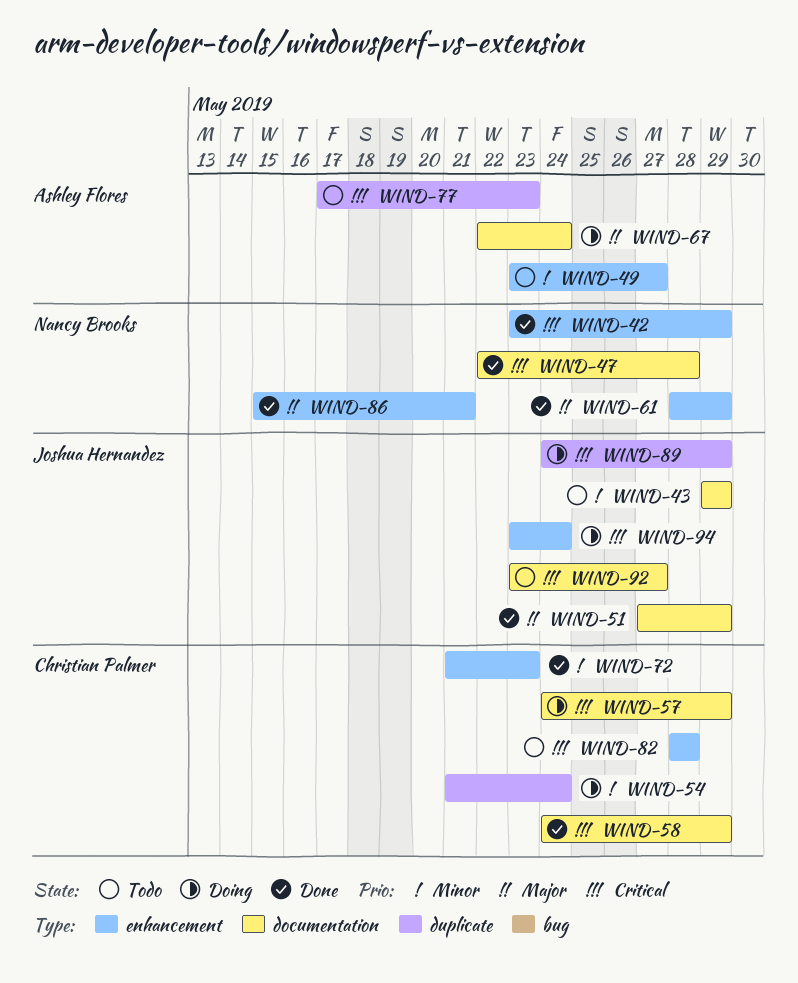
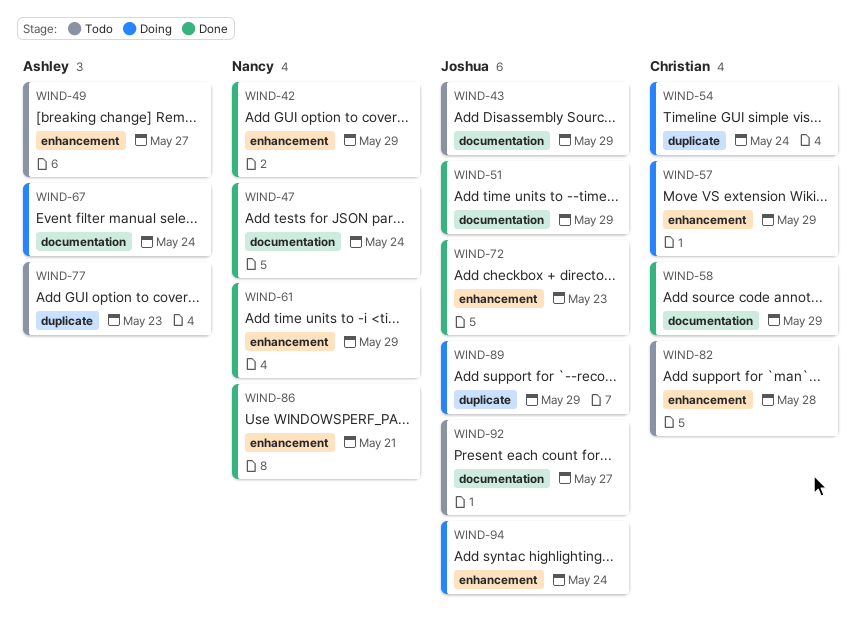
WIND-47, due: May 28 -> May 24
WIND-57, label: documentation -> enhancement
WIND-72, owner: Christian Palmer -> Joshua Hernandez

